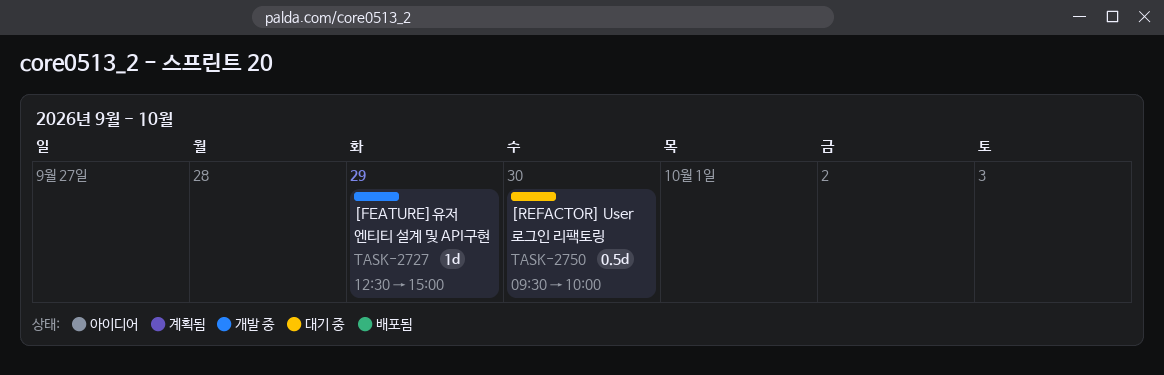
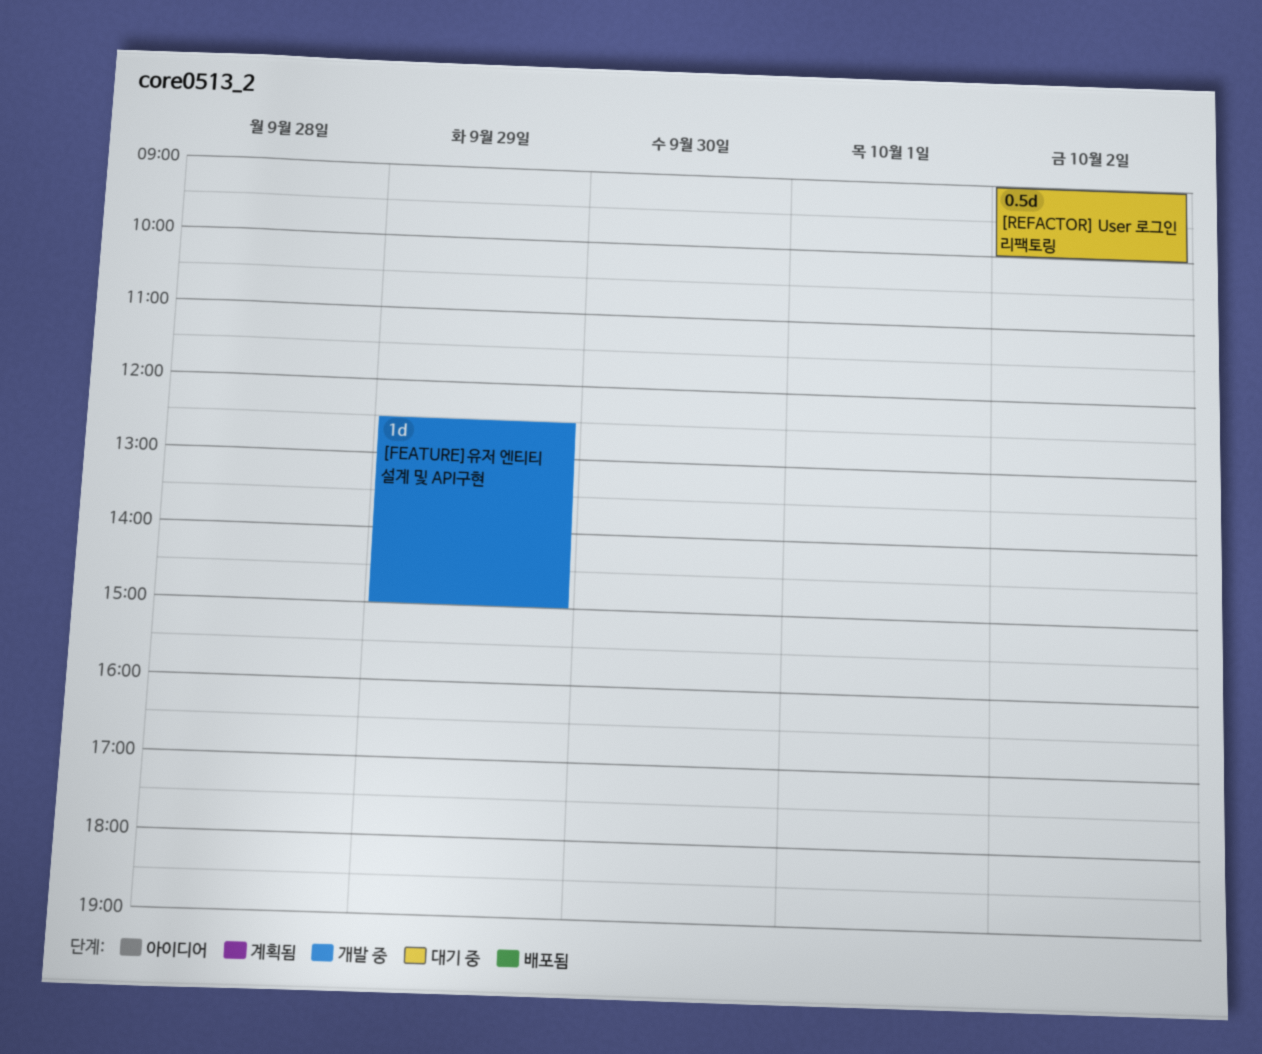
[REFACTOR] User 로그인 리팩토링, day: Sep 30 -> Oct 2
[REFACTOR] User 로그인 리팩토링, begins: 09:30 -> 09:00

